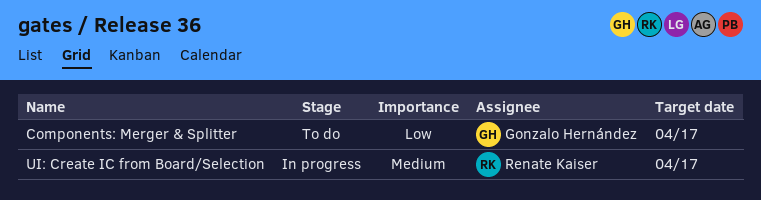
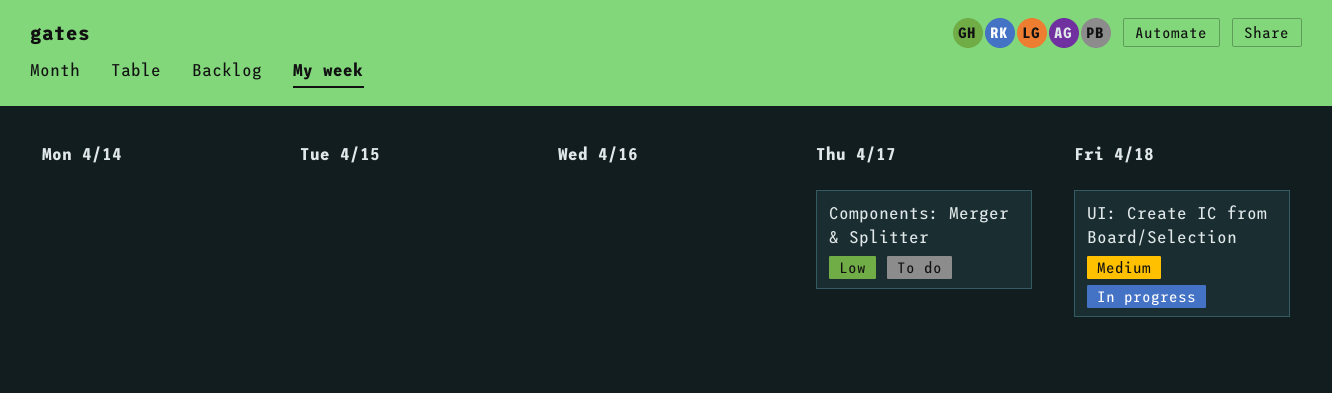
UI: Create IC from Board/Selection, due: Apr 17 -> Apr 18

